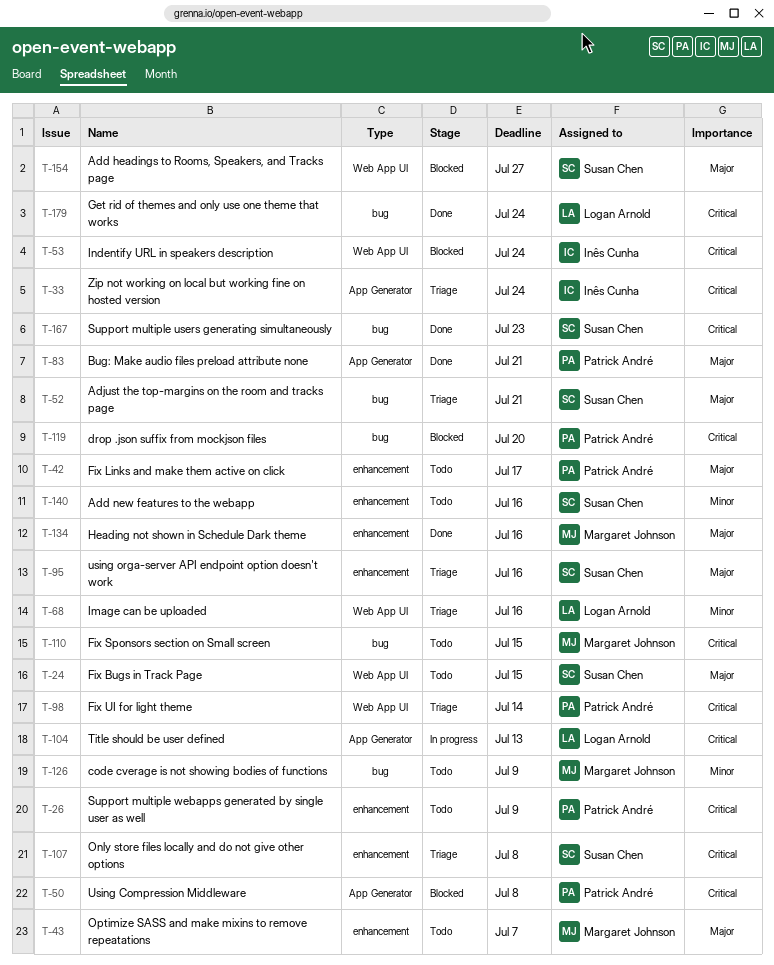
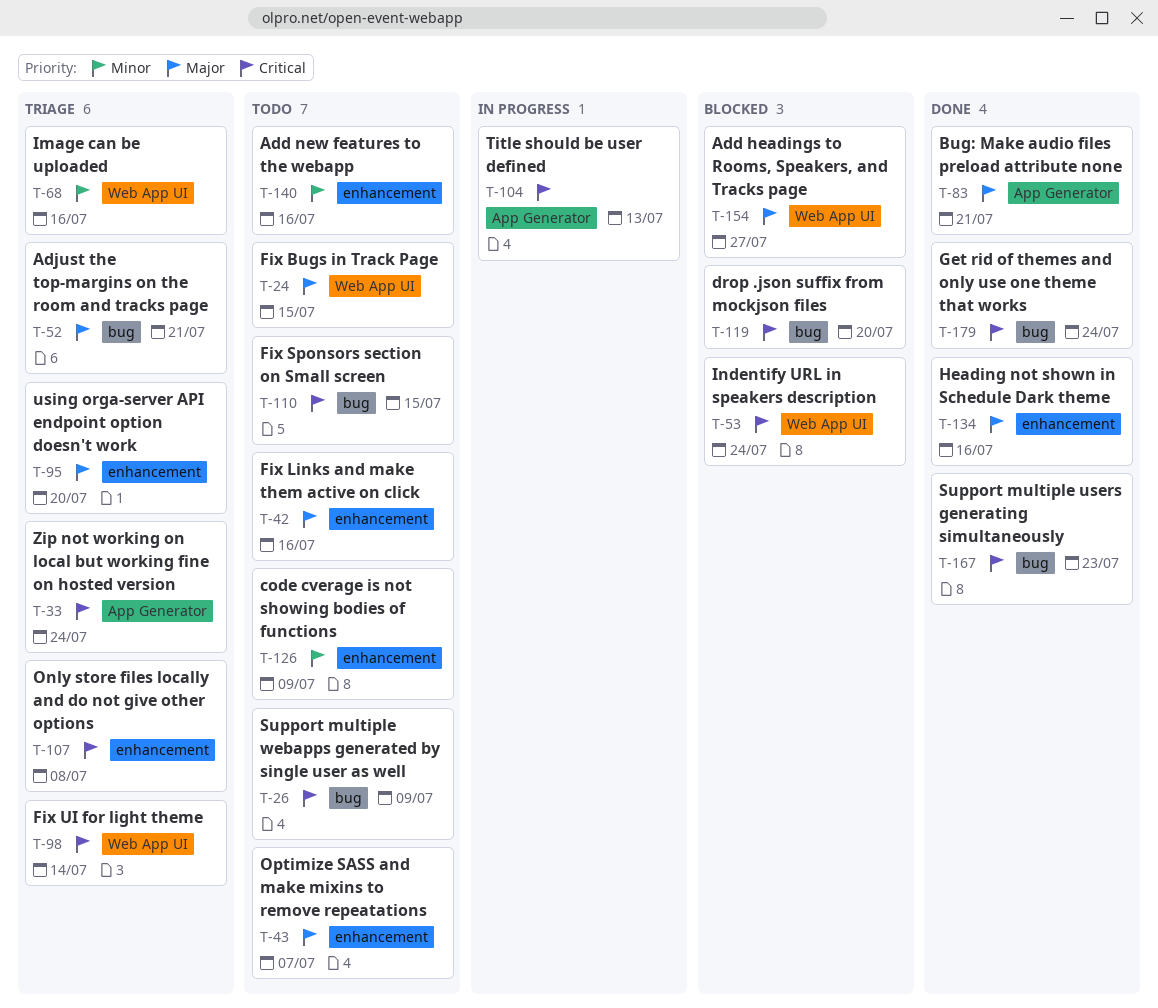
T-26, label: enhancement -> bug
T-42, due: Jul 17 -> Jul 16
T-50: present -> none
T-95, due: Jul 16 -> Jul 20
T-126, label: bug -> enhancement

